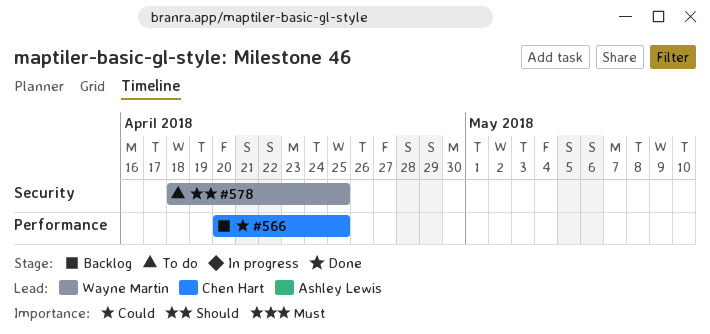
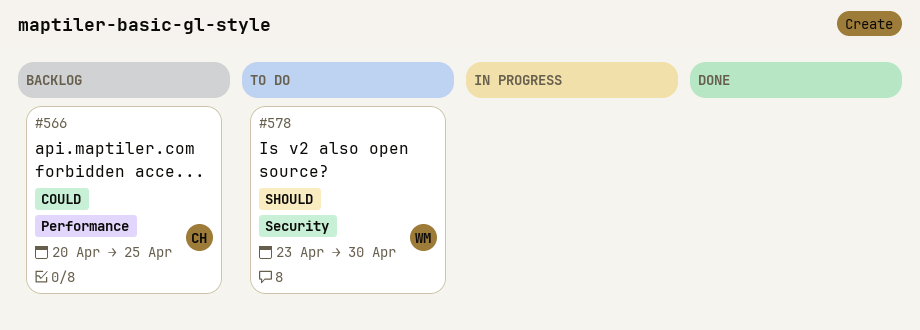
#578, start: Apr 18 -> Apr 23
#578, due: Apr 25 -> Apr 30

